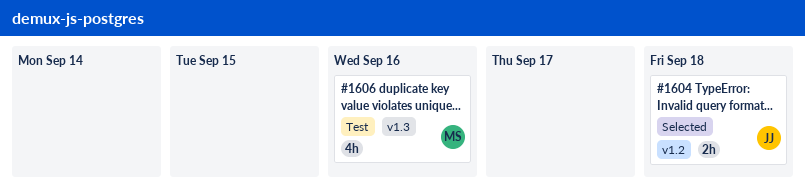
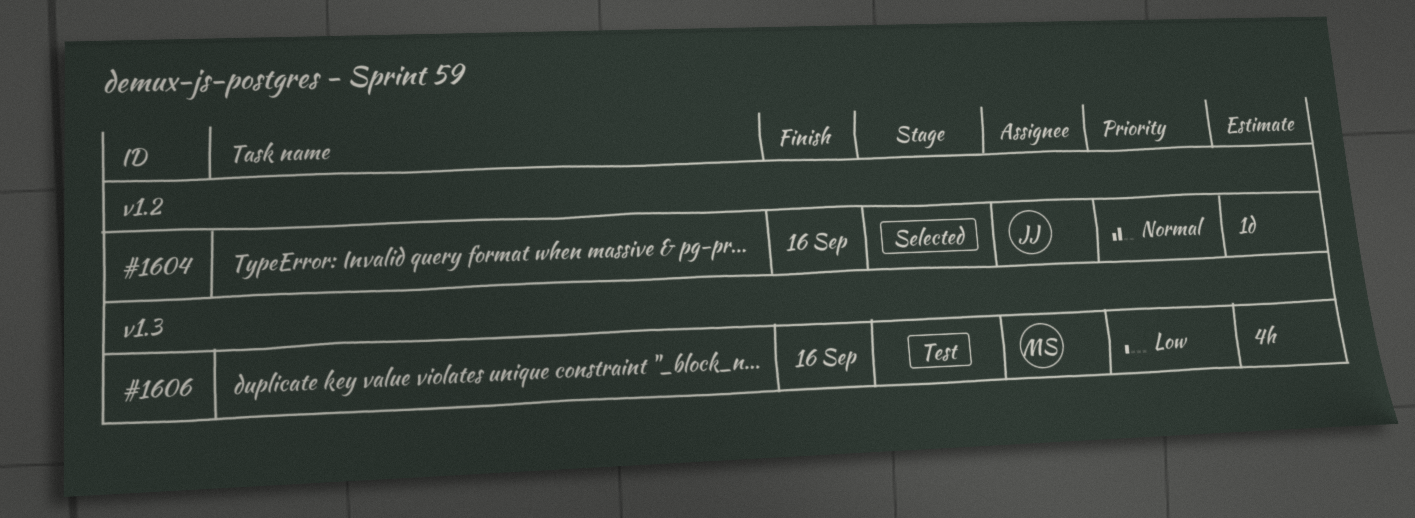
#1604, estimate: 2h -> 1d
#1604, due: Sep 18 -> Sep 16

